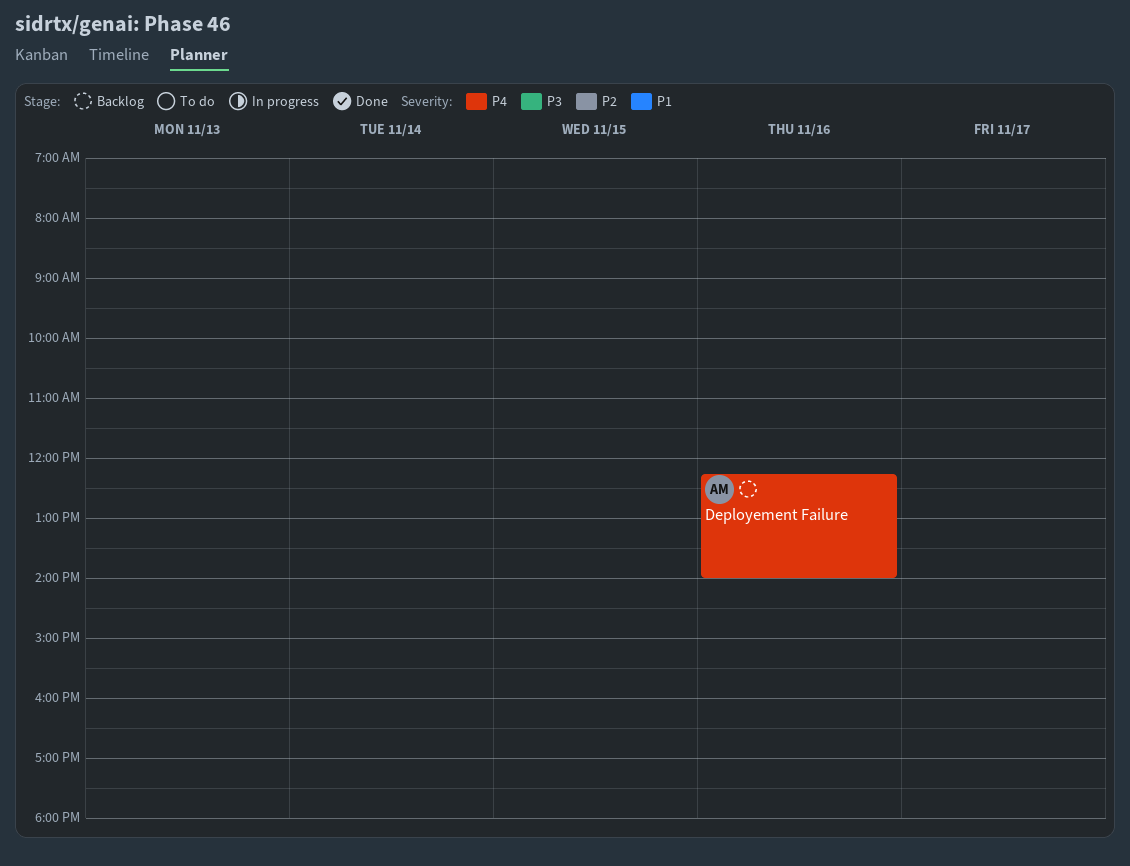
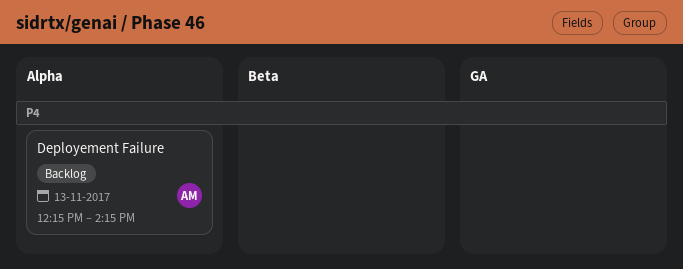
Deployement Failure, day: Nov 16 -> Nov 13
Deployement Failure, ends: 14:00 -> 14:15

